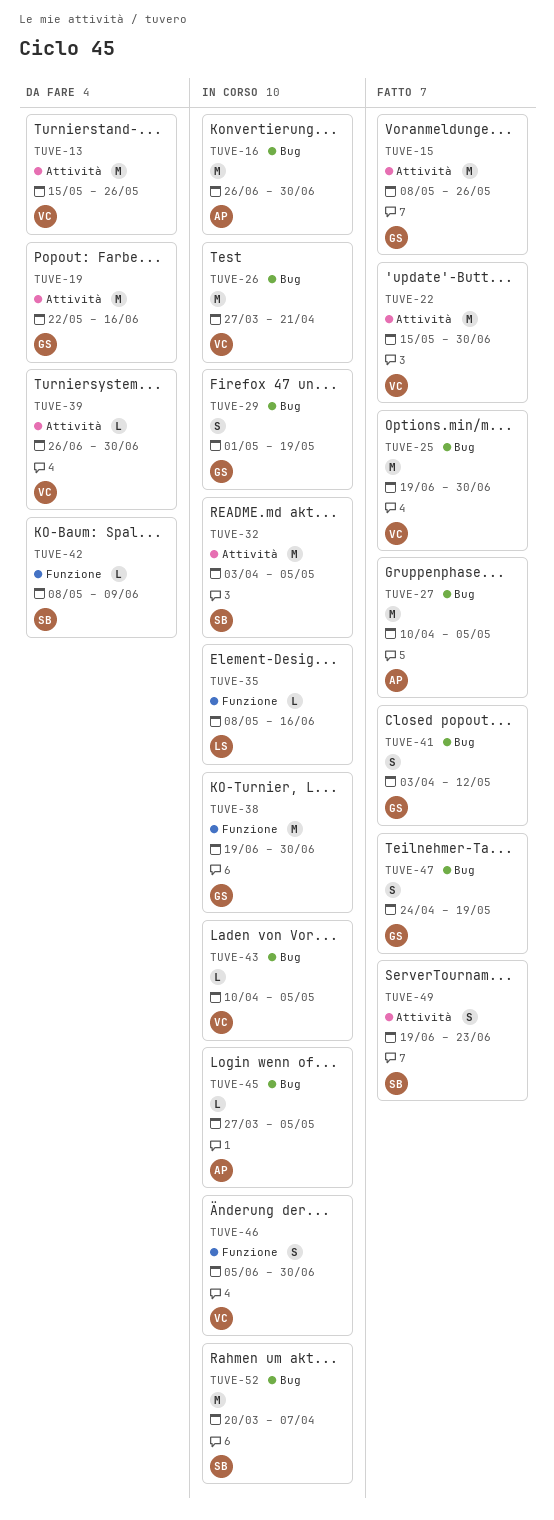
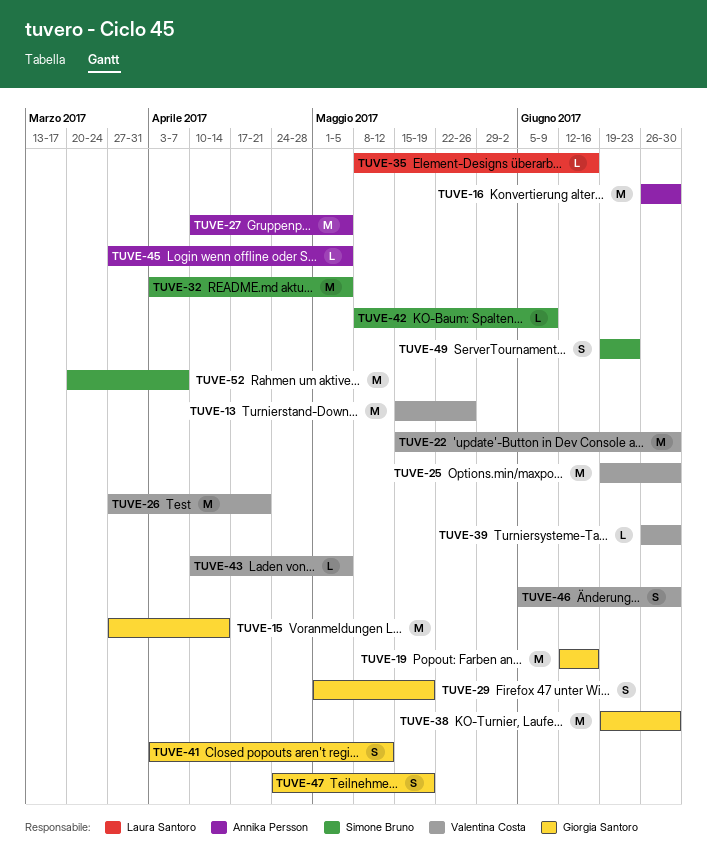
TUVE-15, start: May 8 -> Mar 27
TUVE-15, due: May 26 -> Apr 14
TUVE-19, start: May 22 -> Jun 12

